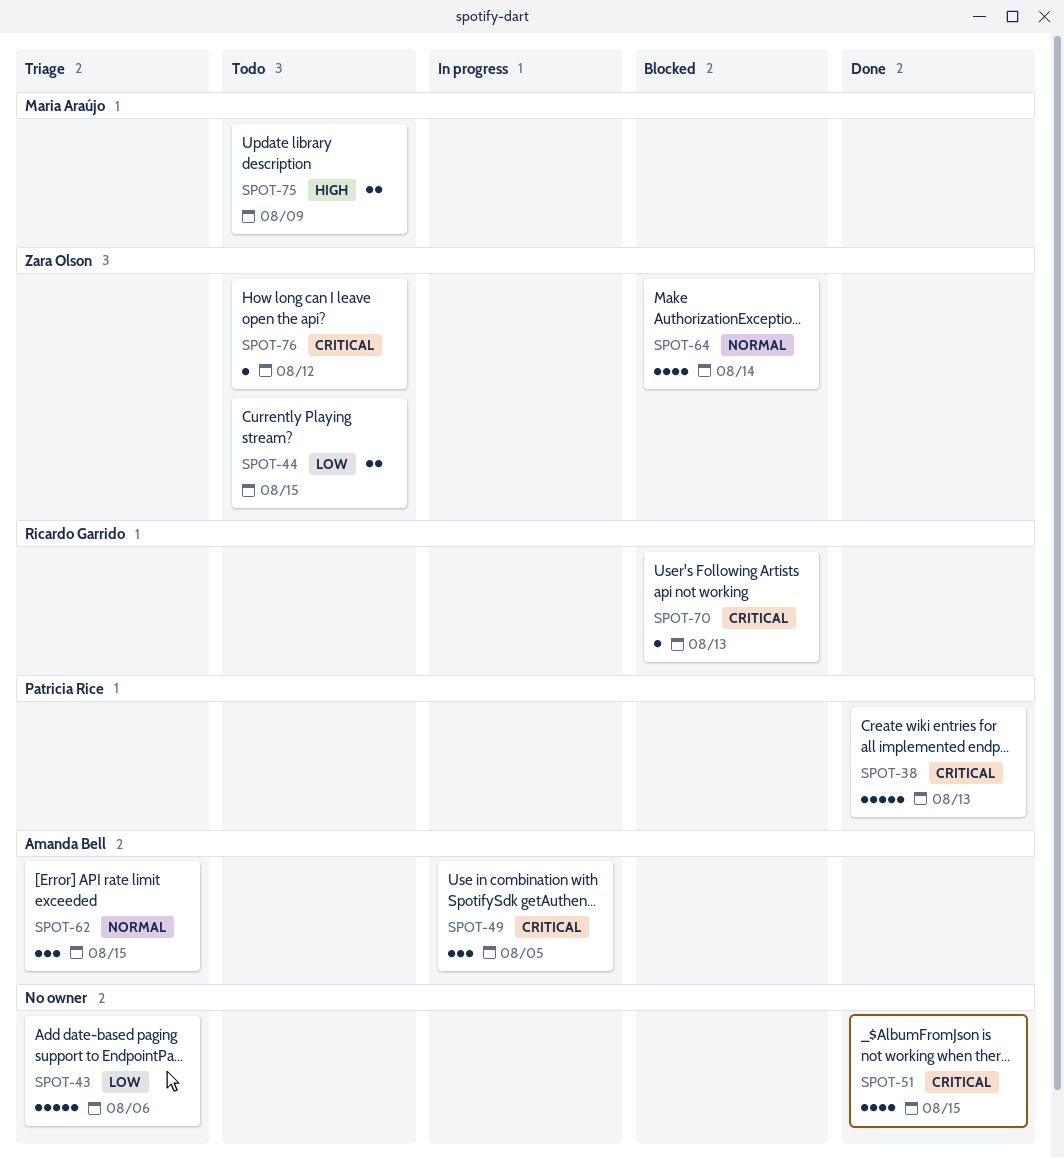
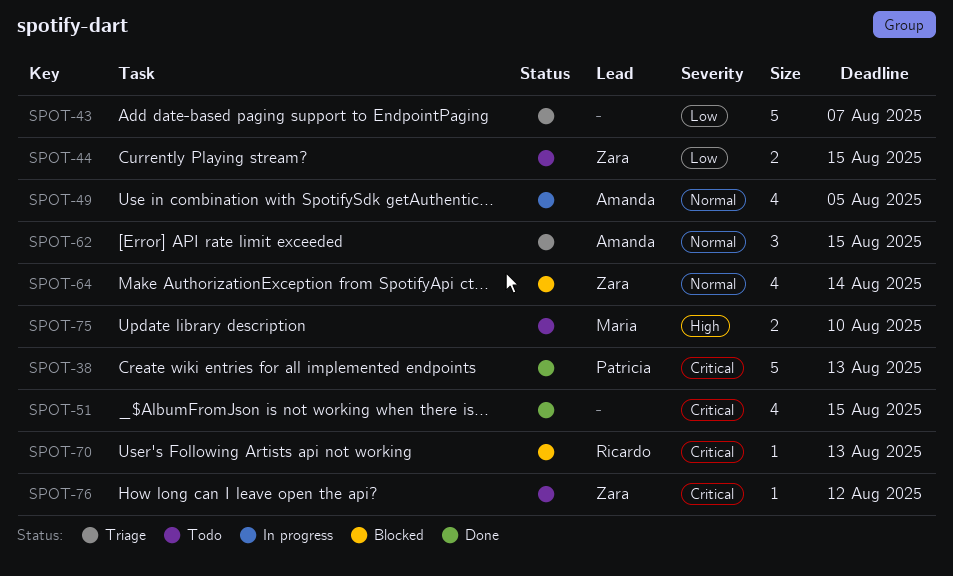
SPOT-43, due: Aug 6 -> Aug 7
SPOT-49, priority: Critical -> Normal
SPOT-49, estimate: 3 -> 4
SPOT-75, due: Aug 9 -> Aug 10

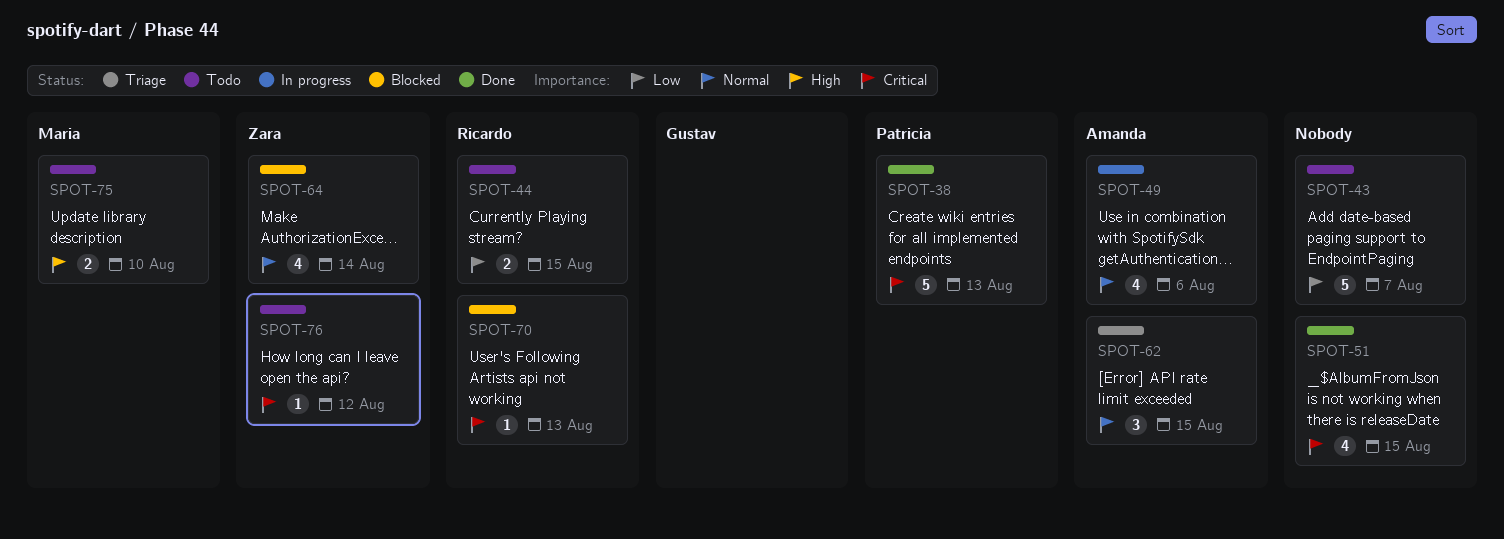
SPOT-43, status: Triage -> Todo
SPOT-44, owner: Zara -> Ricardo
SPOT-49, due: Aug 5 -> Aug 6

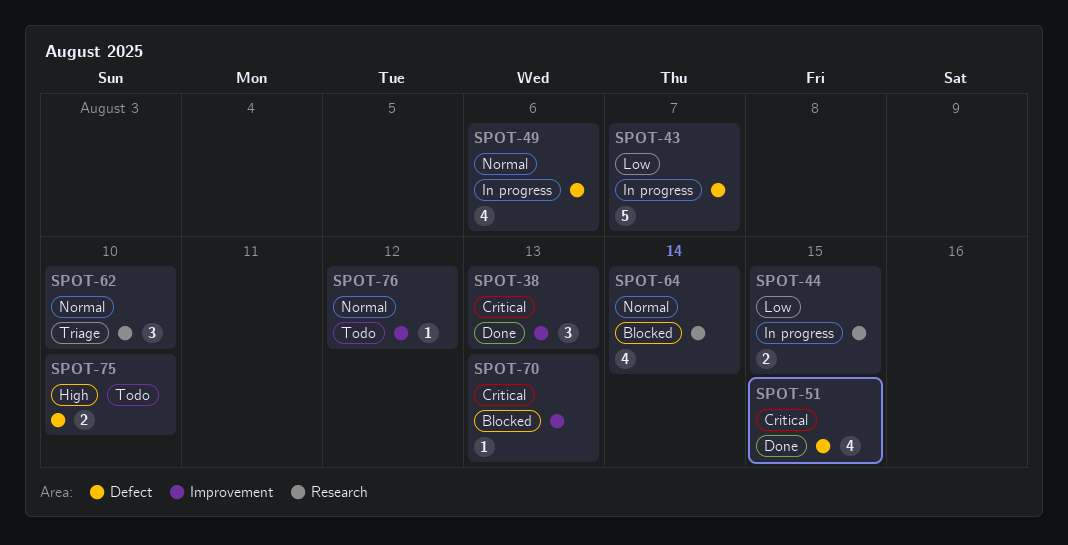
SPOT-38, estimate: 5 -> 3
SPOT-43, status: Todo -> In progress
SPOT-44, status: Todo -> In progress
SPOT-62, due: Aug 15 -> Aug 10
SPOT-76, priority: Critical -> Normal

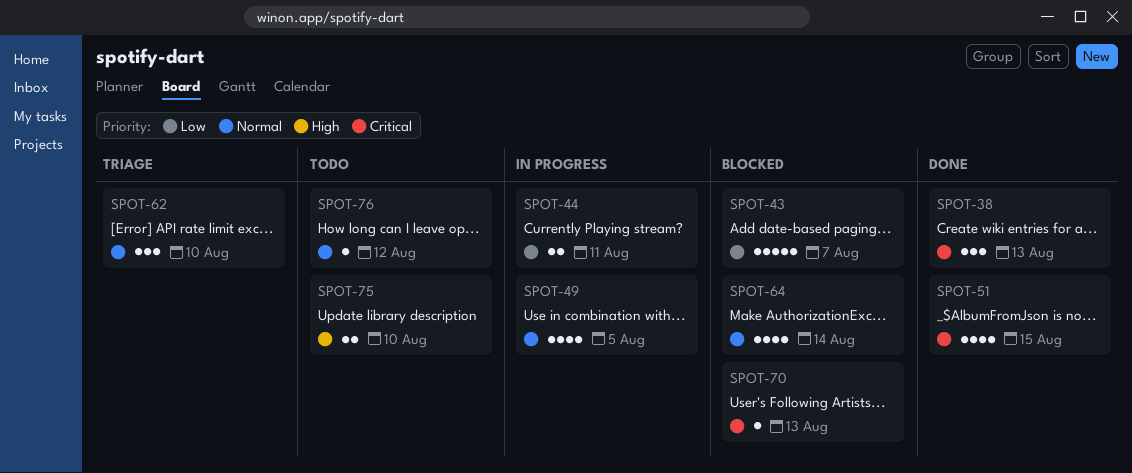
SPOT-43, status: In progress -> Blocked
SPOT-44, due: Aug 15 -> Aug 11
SPOT-49, due: Aug 6 -> Aug 5

